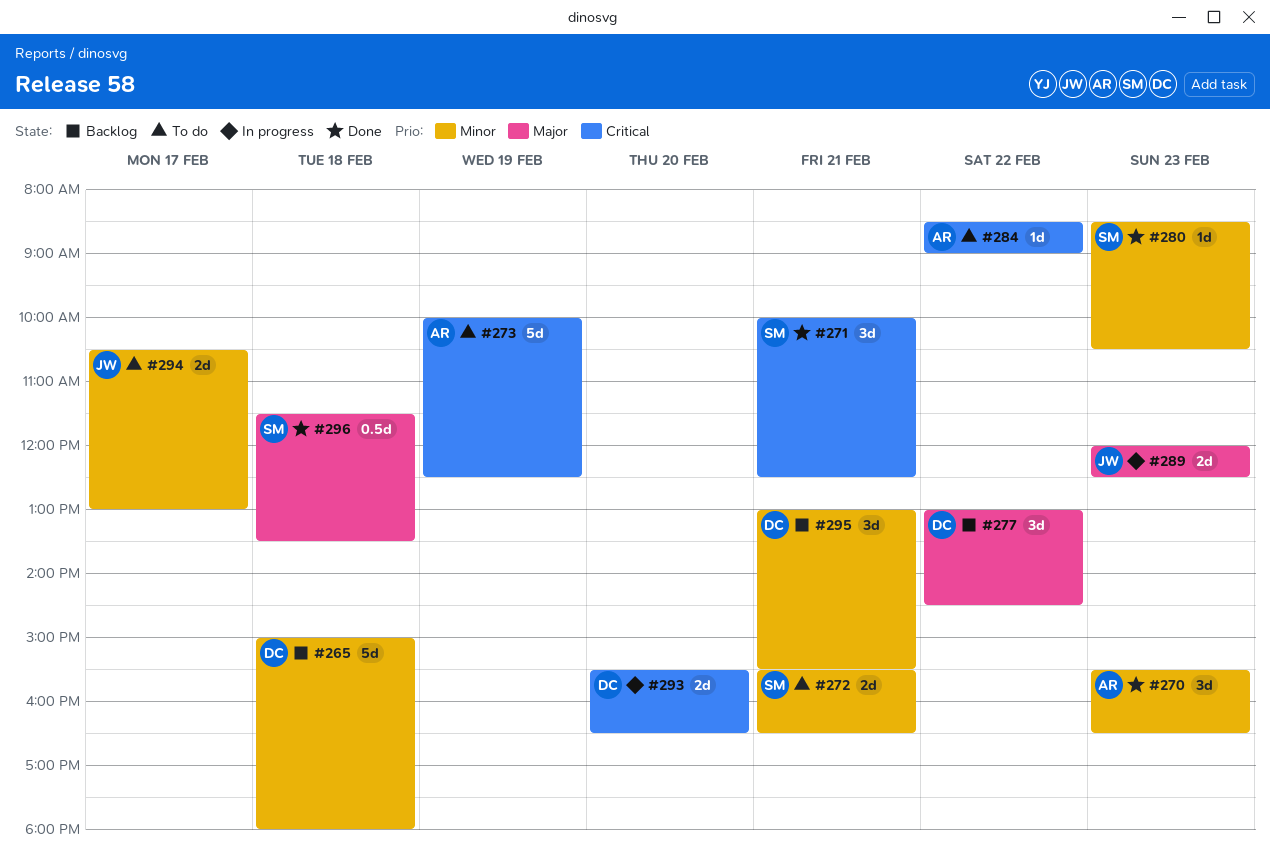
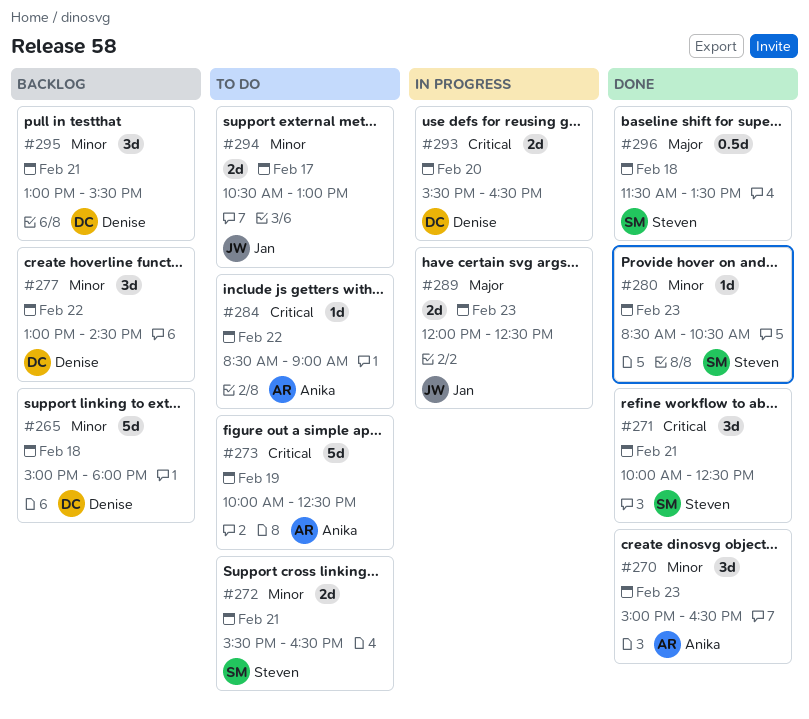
#270, begins: 15:30 -> 15:00
#277, priority: Major -> Minor

